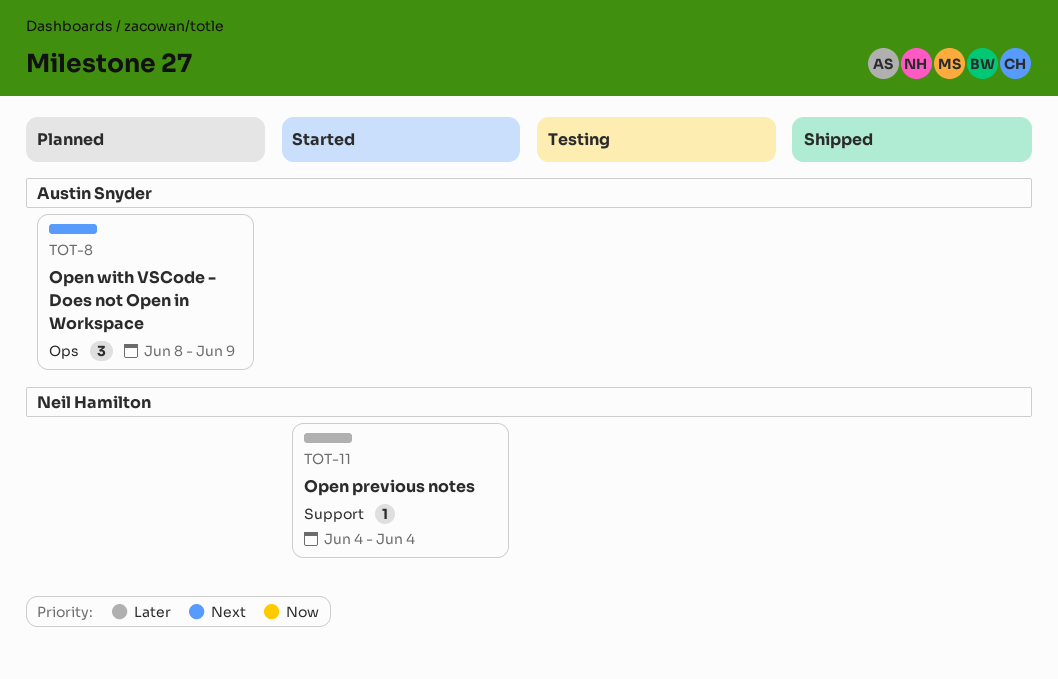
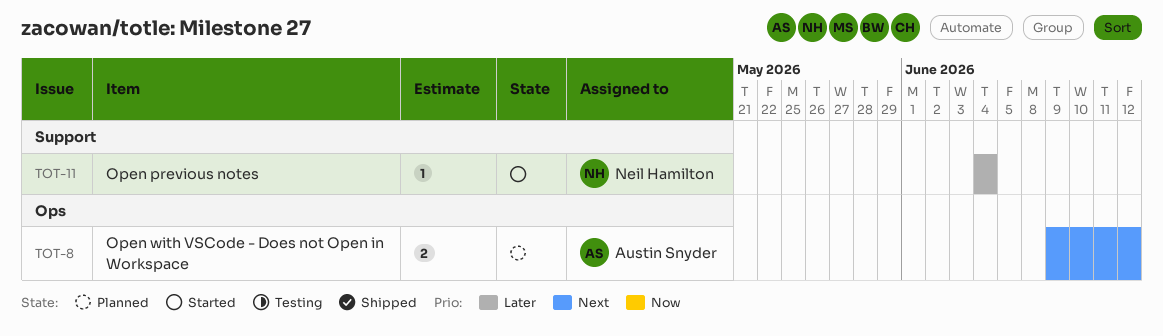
TOT-8, estimate: 3 -> 2
TOT-8, start: Jun 8 -> Jun 9
TOT-8, due: Jun 9 -> Jun 12

